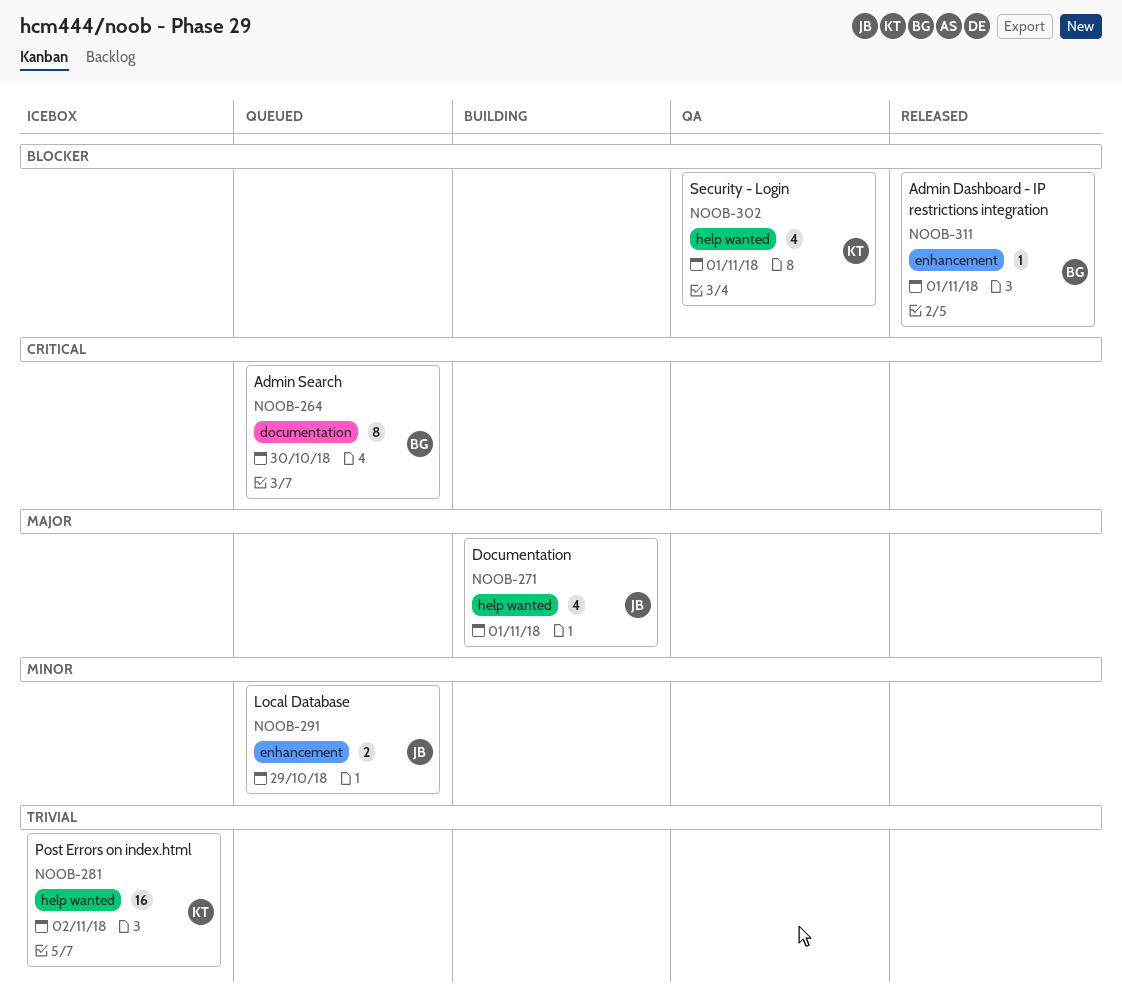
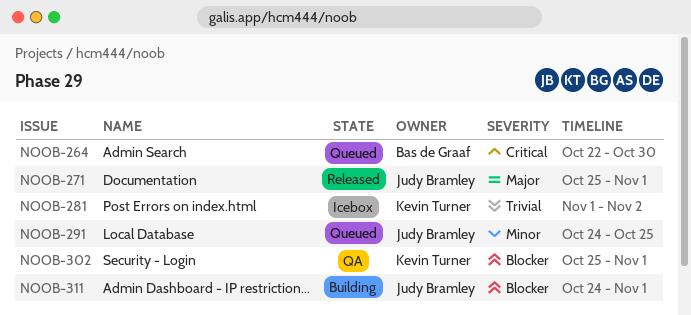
NOOB-271, status: Building -> Released
NOOB-291, due: Oct 29 -> Oct 25
NOOB-311, status: Released -> Building
NOOB-311, owner: Bas de Graaf -> Judy Bramley

